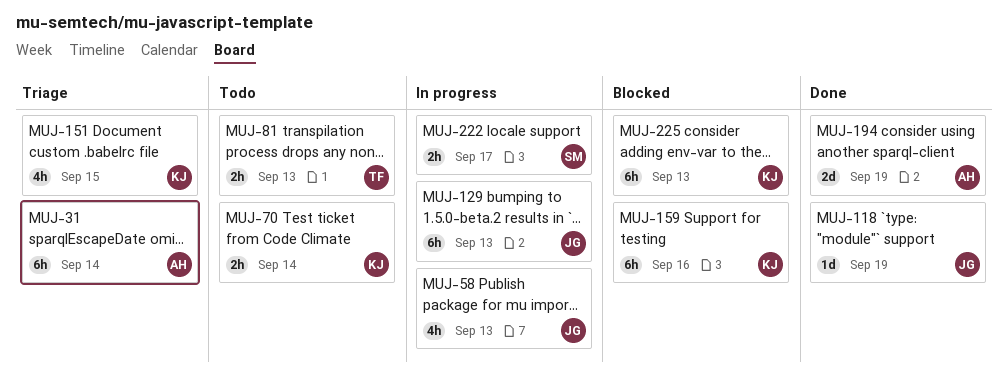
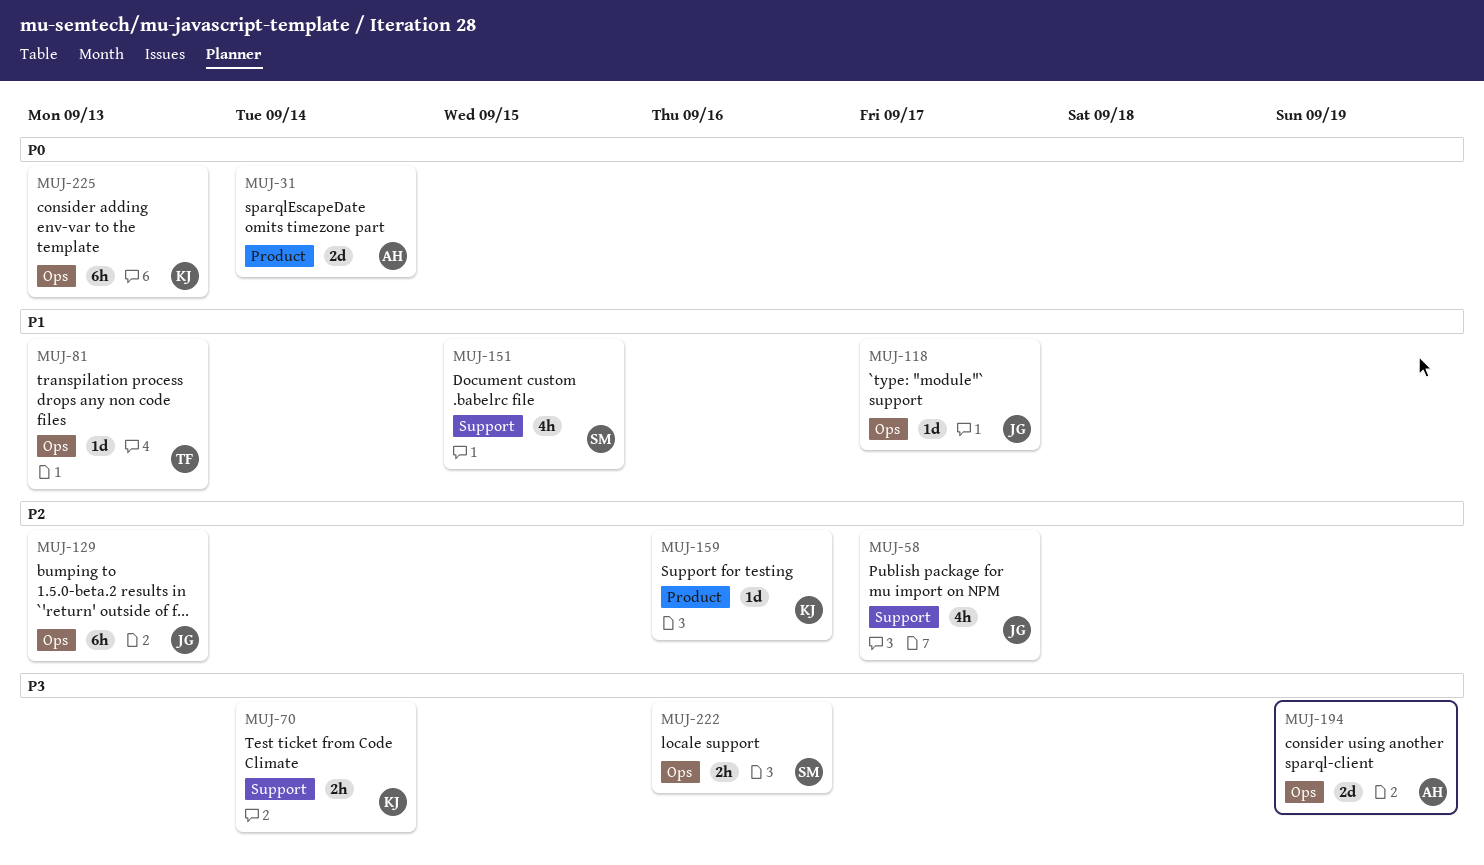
MUJ-31, estimate: 6h -> 2d
MUJ-58, due: Sep 13 -> Sep 17
MUJ-81, estimate: 2h -> 1d
MUJ-118, due: Sep 19 -> Sep 17
MUJ-151, owner: KJ -> SM
MUJ-159, estimate: 6h -> 1d
MUJ-222, due: Sep 17 -> Sep 16

